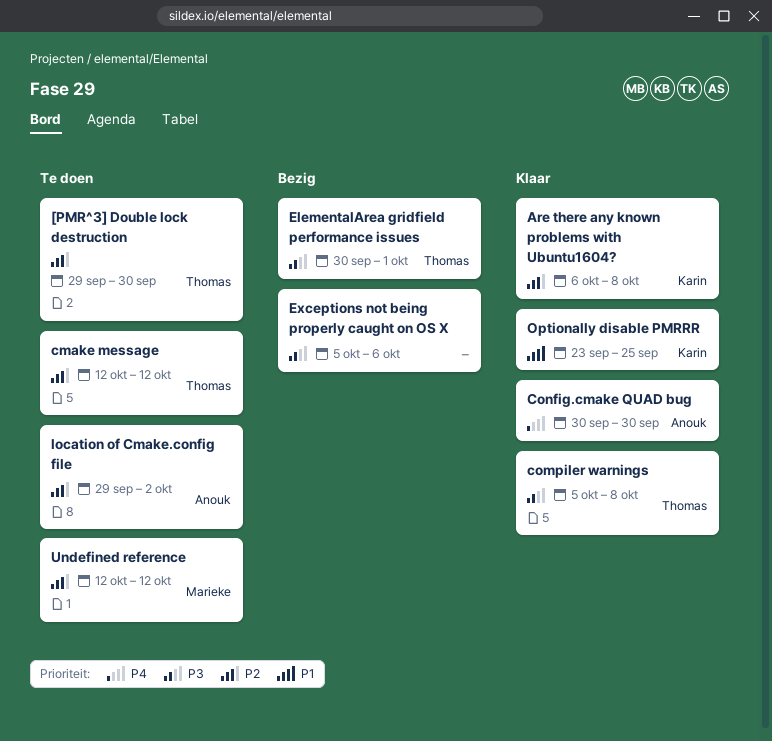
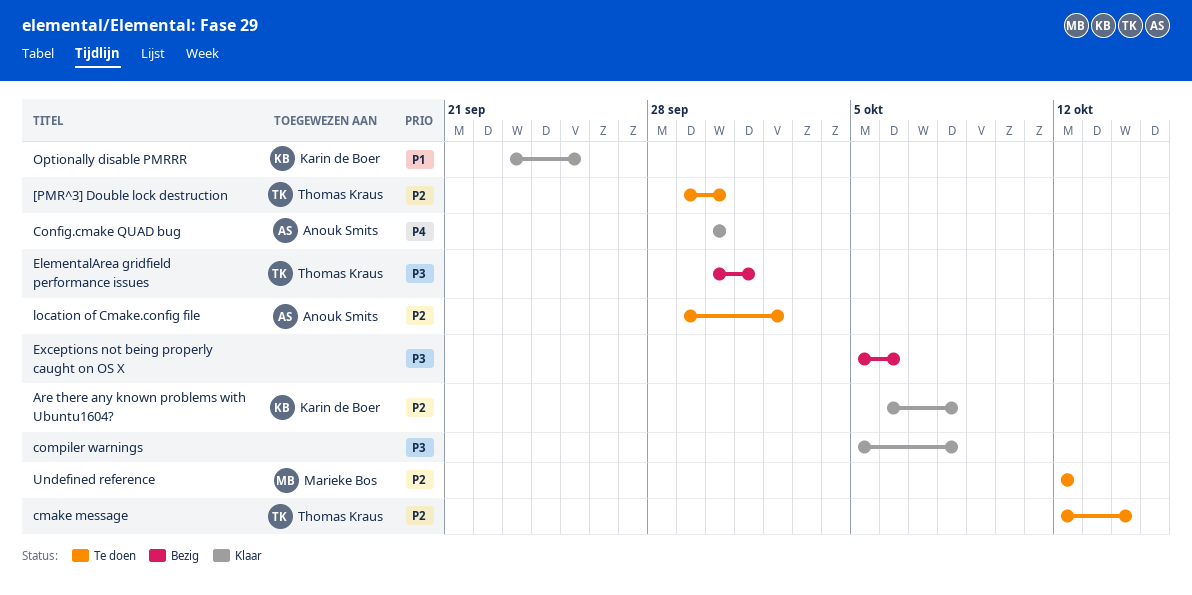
cmake message, due: Oct 12 -> Oct 14
compiler warnings, owner: Thomas Kraus -> none

